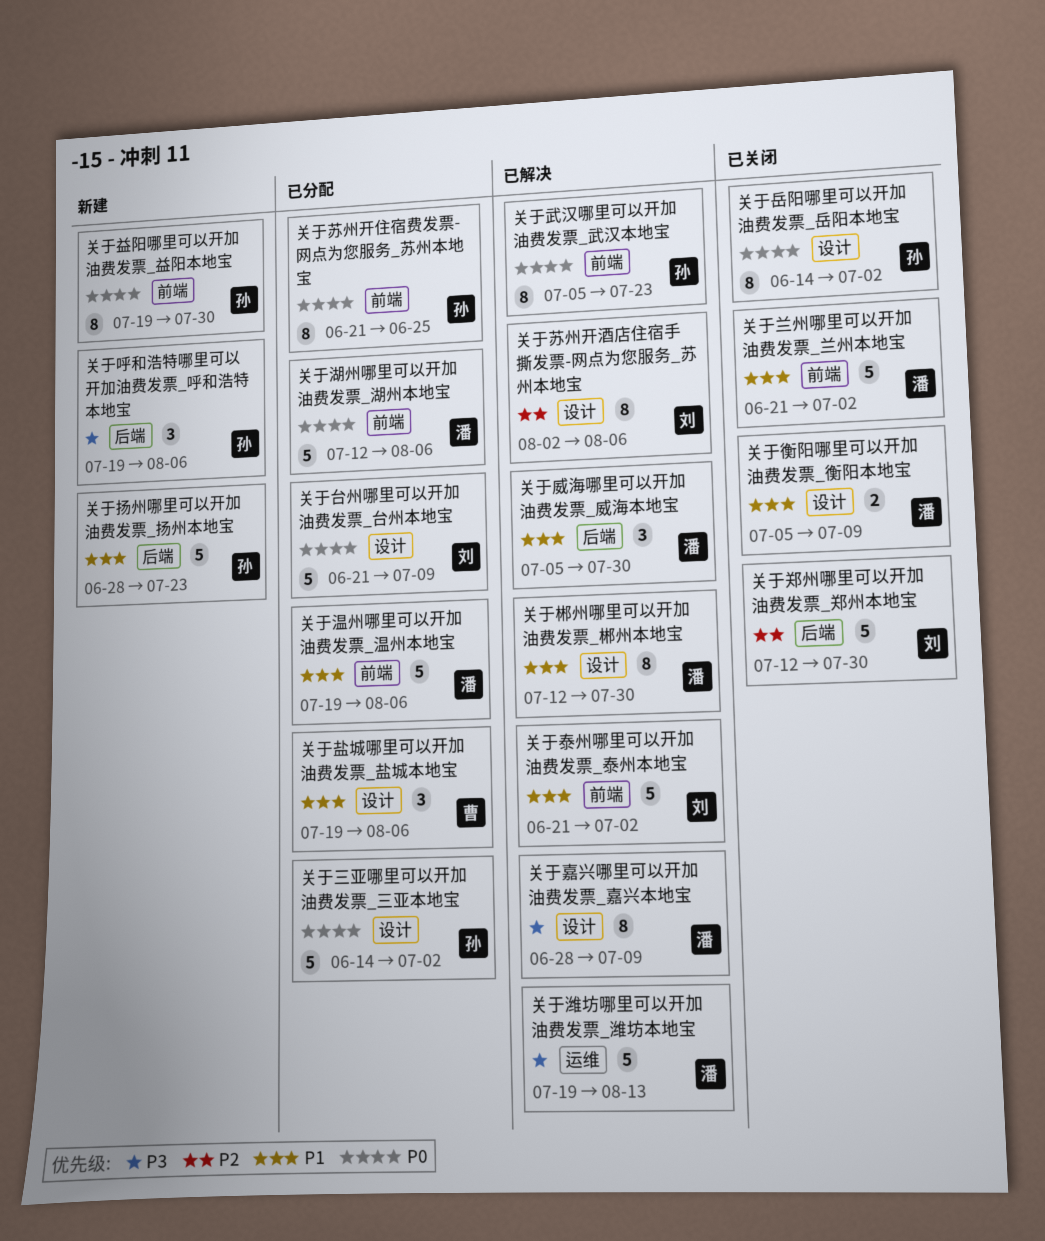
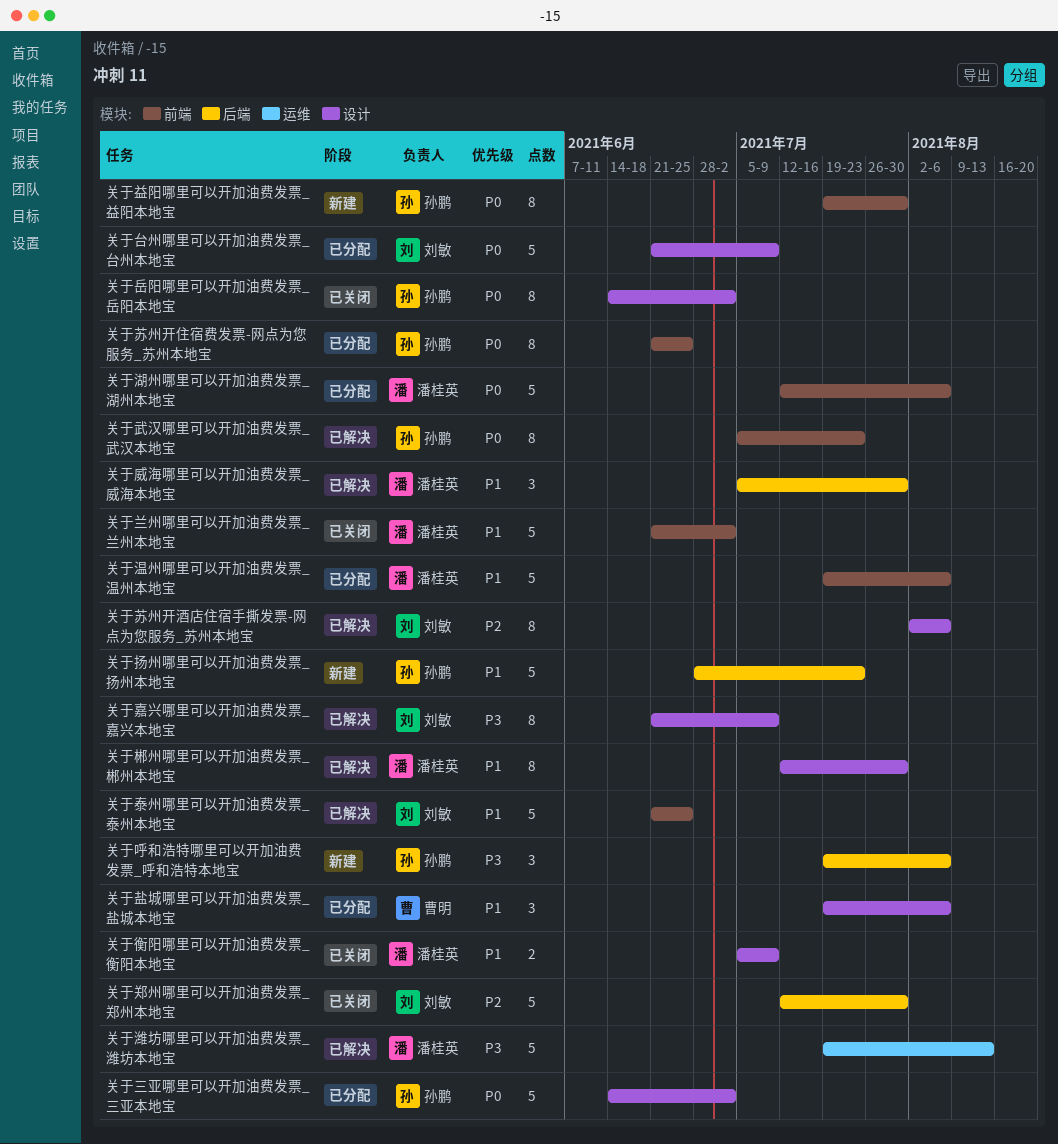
关于嘉兴哪里可以开加油费发票_嘉兴本地宝, owner: 潘桂英 -> 刘敏
关于嘉兴哪里可以开加油费发票_嘉兴本地宝, start: Jun 28 -> Jun 21
关于泰州哪里可以开加油费发票_泰州本地宝, due: Jul 2 -> Jun 25

